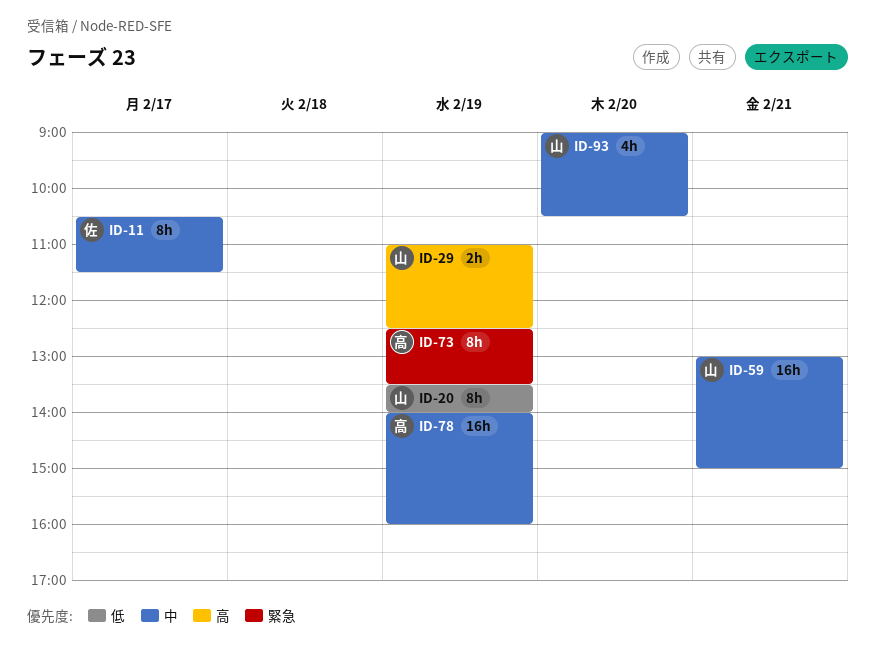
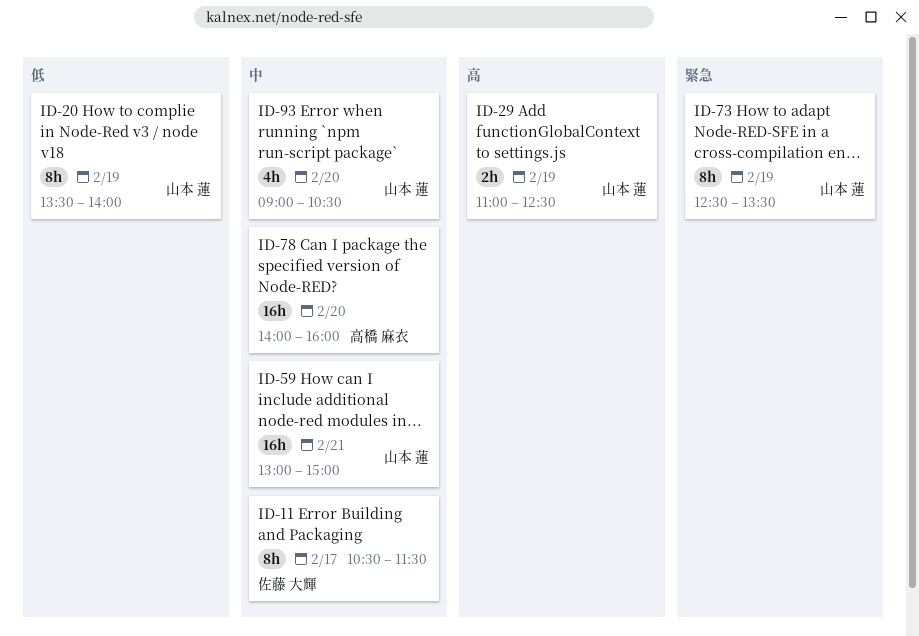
ID-73, owner: 高橋 麻衣 -> 山本 蓮
ID-78, day: Feb 19 -> Feb 20

